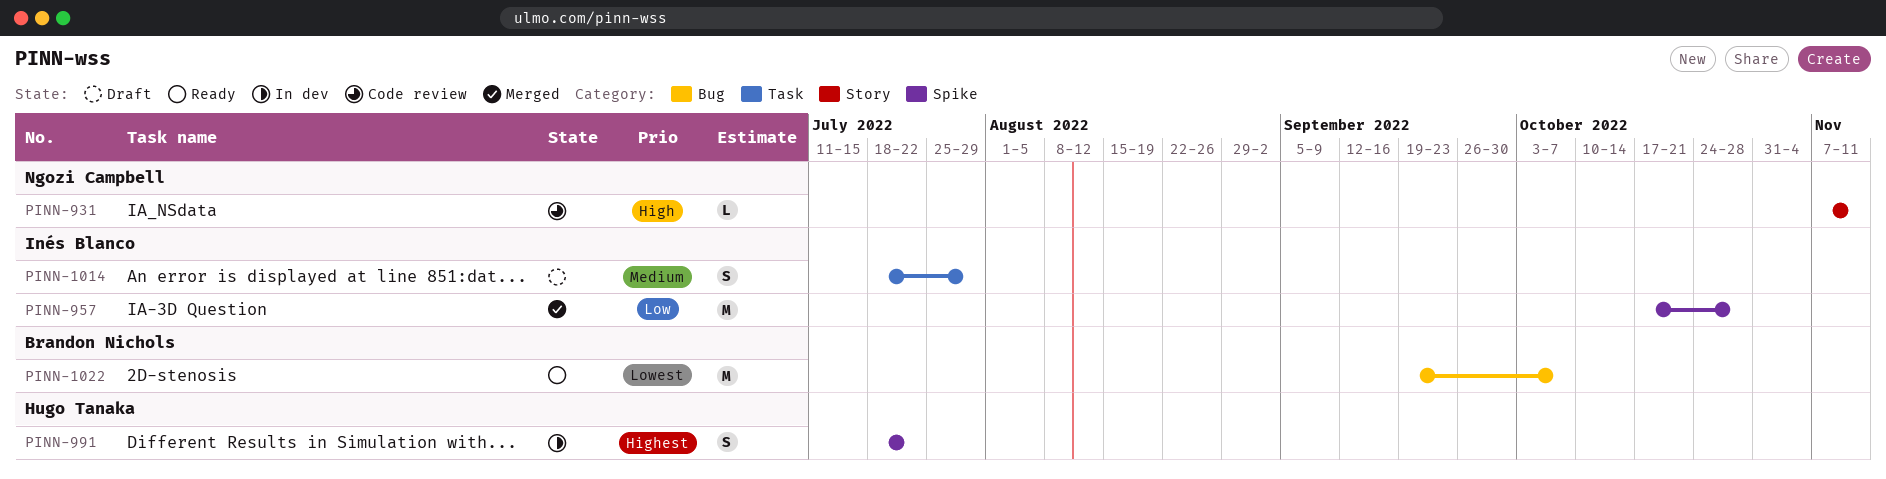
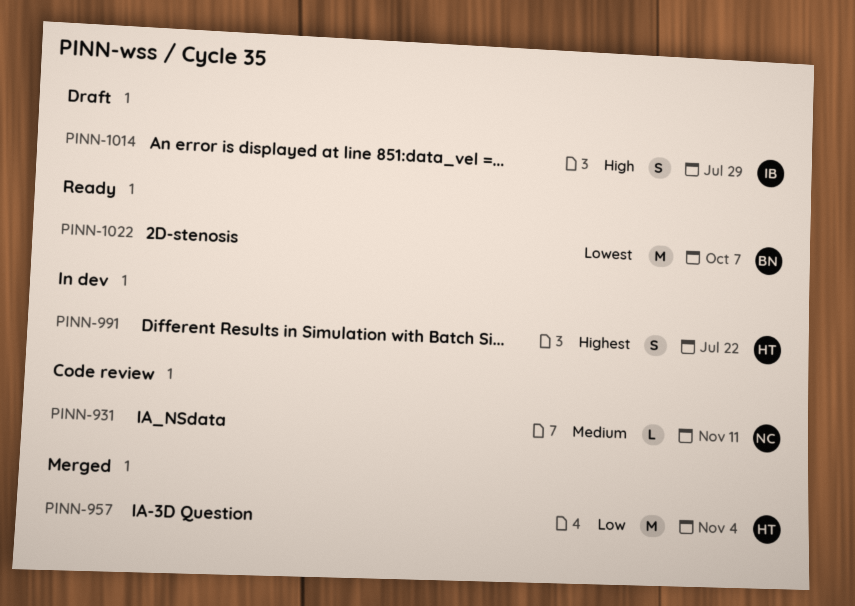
PINN-931, priority: High -> Medium
PINN-957, owner: Inés Blanco -> Hugo Tanaka
PINN-957, due: Oct 28 -> Nov 4
PINN-1014, priority: Medium -> High

